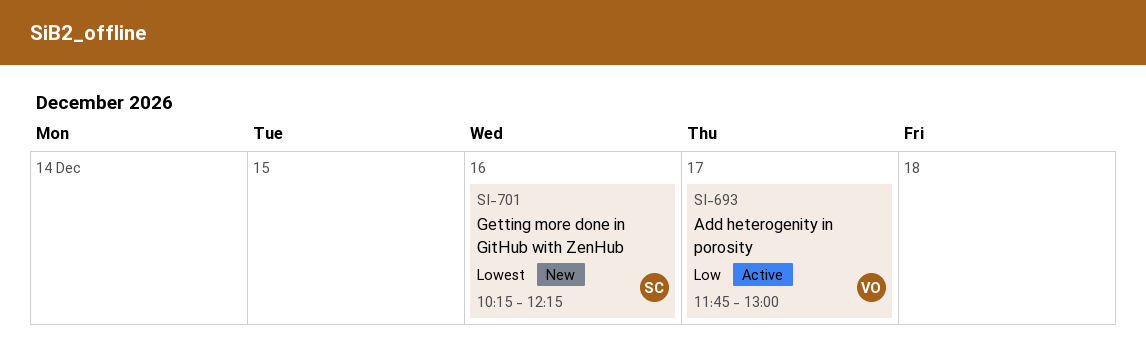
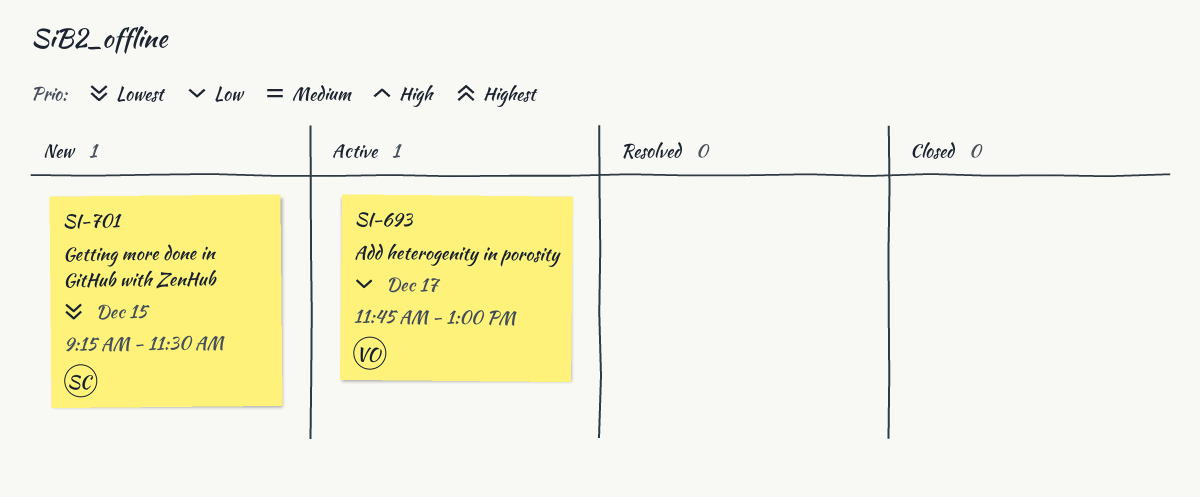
SI-701, day: Dec 16 -> Dec 15
SI-701, begins: 10:15 -> 09:15
SI-701, ends: 12:15 -> 11:30

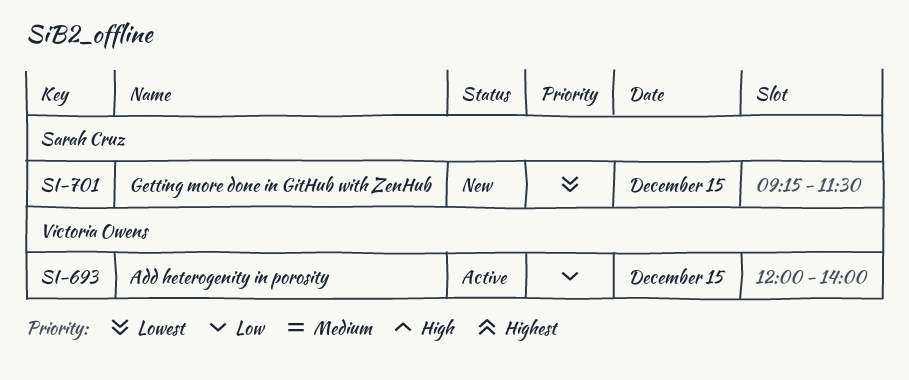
SI-693, day: Dec 17 -> Dec 15
SI-693, begins: 11:45 -> 12:00
SI-693, ends: 13:00 -> 14:00

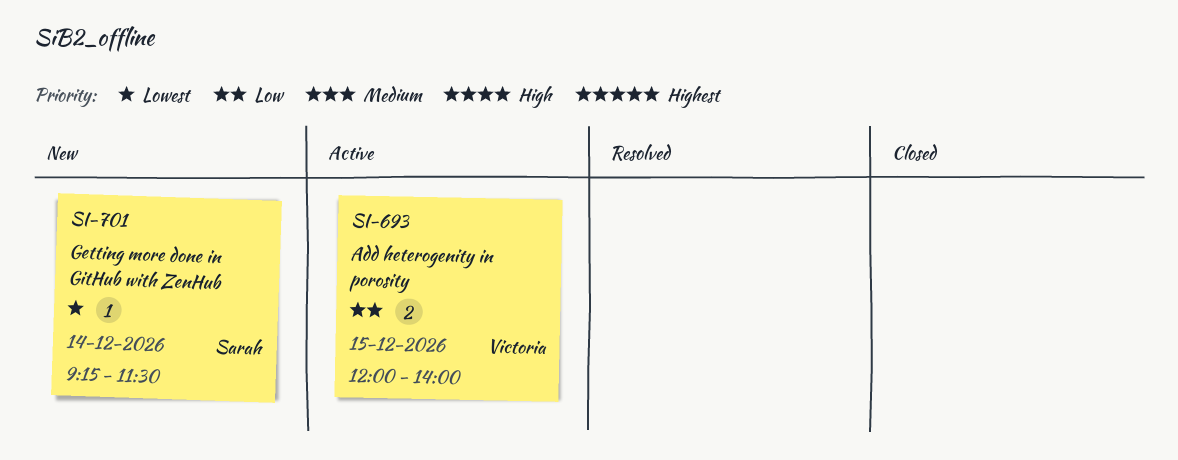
SI-701, day: Dec 15 -> Dec 14

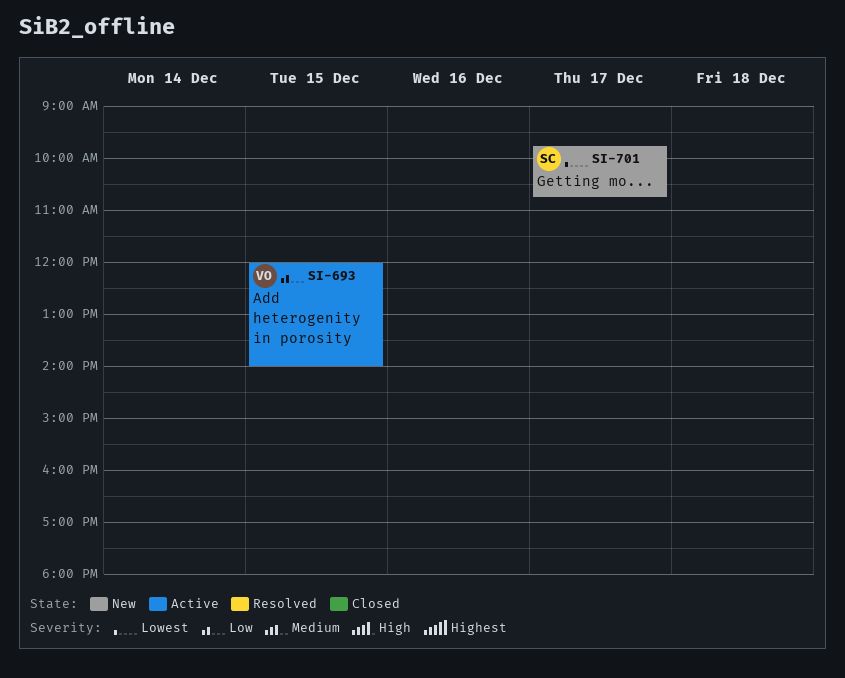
SI-701, day: Dec 14 -> Dec 17
SI-701, begins: 09:15 -> 09:45
SI-701, ends: 11:30 -> 10:45

